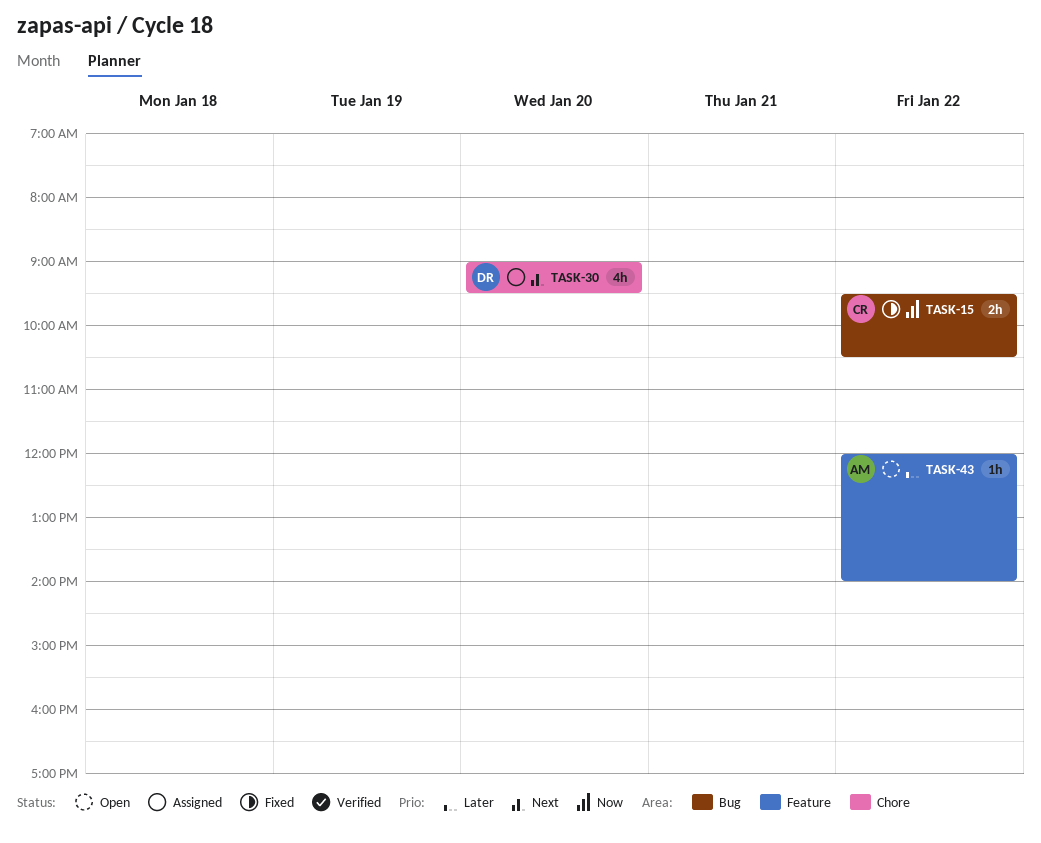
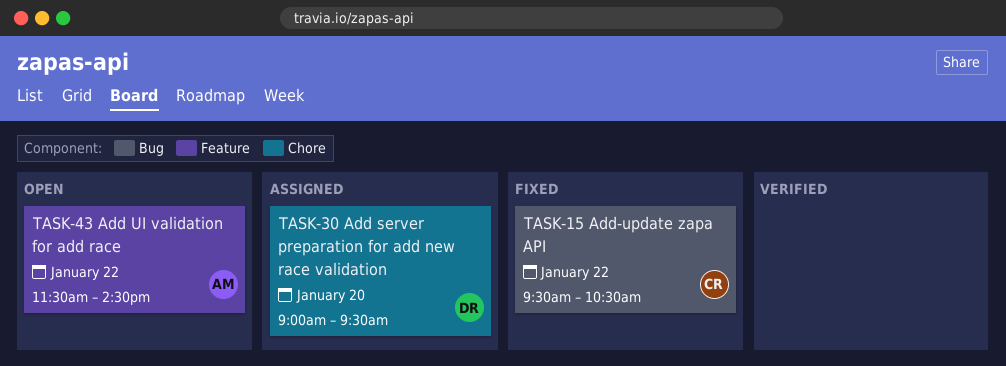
TASK-43, begins: 12:00 -> 11:30
TASK-43, ends: 14:00 -> 14:30

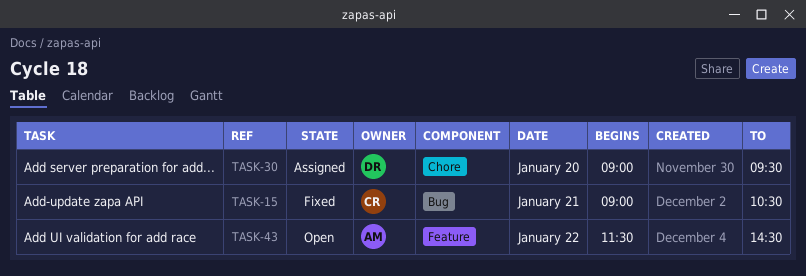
TASK-15, day: Jan 22 -> Jan 21
TASK-15, begins: 09:30 -> 09:00

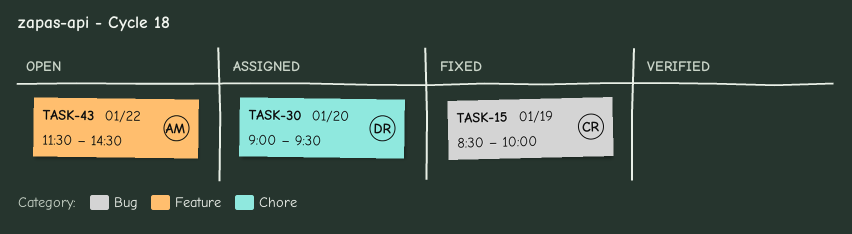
TASK-15, day: Jan 21 -> Jan 19
TASK-15, begins: 09:00 -> 08:30
TASK-15, ends: 10:30 -> 10:00

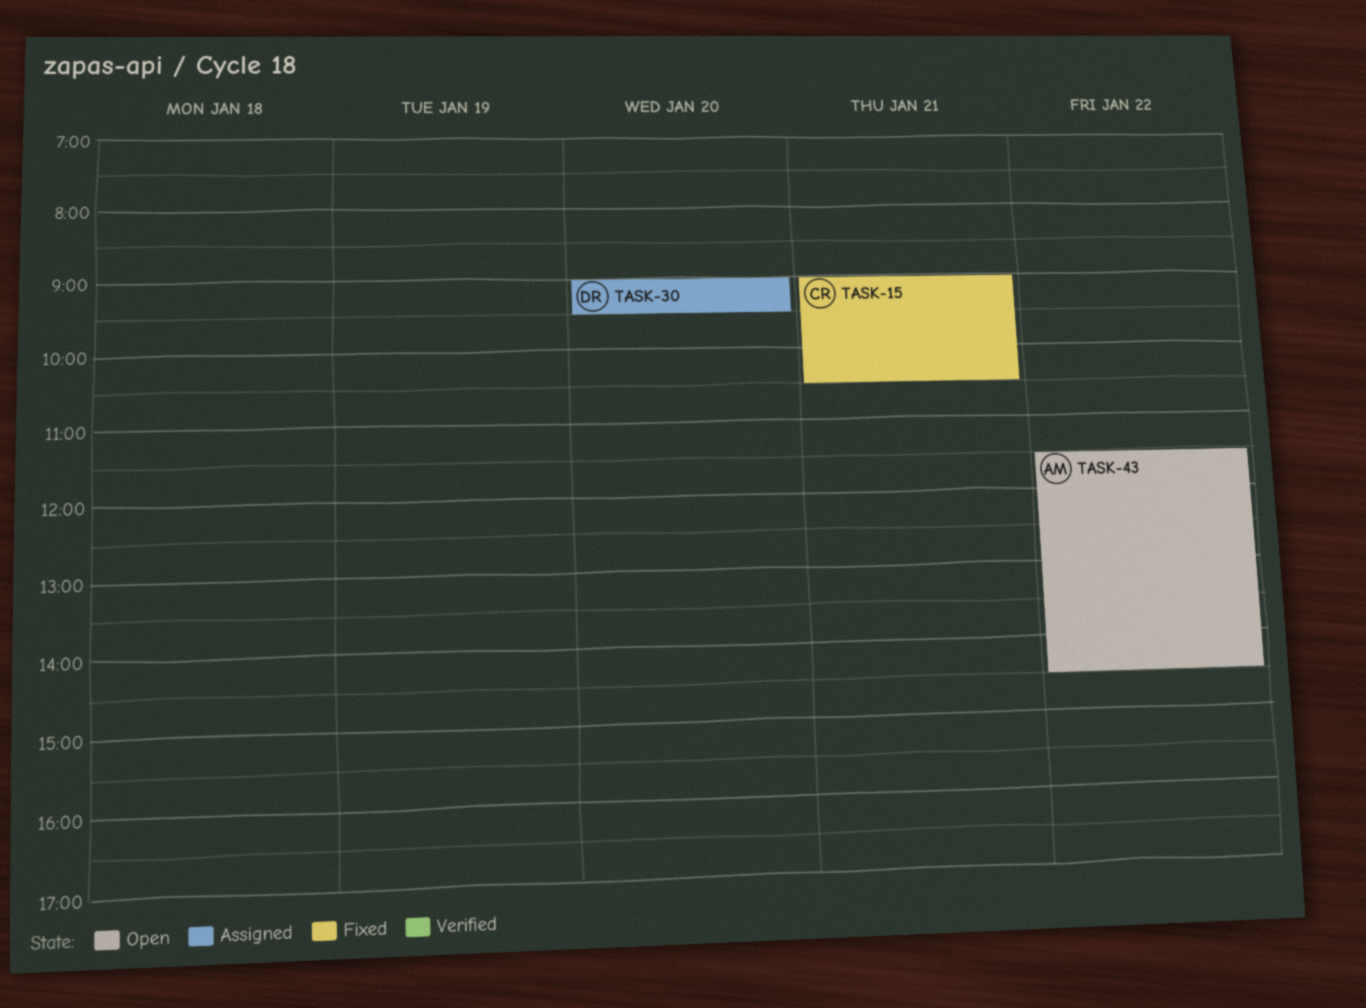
TASK-15, day: Jan 19 -> Jan 21
TASK-15, begins: 08:30 -> 09:00
TASK-15, ends: 10:00 -> 10:30

